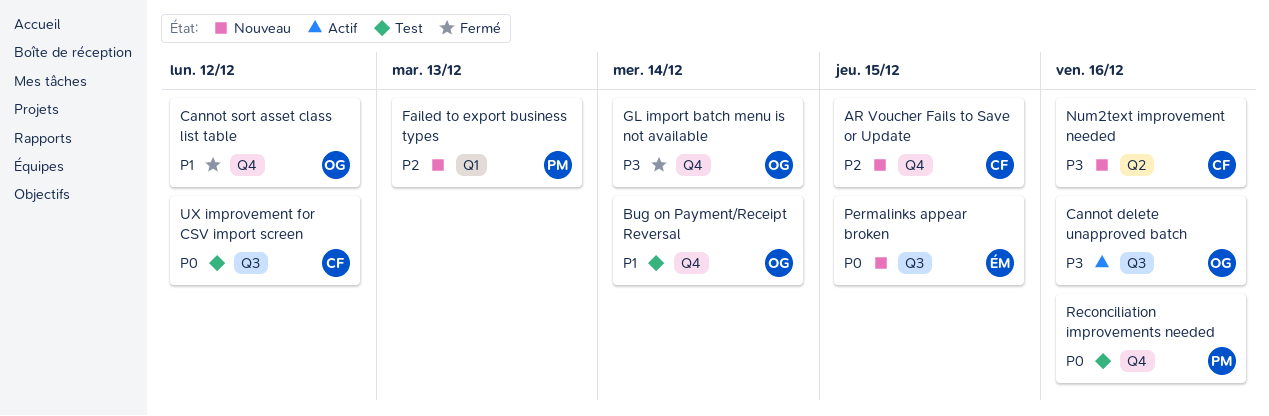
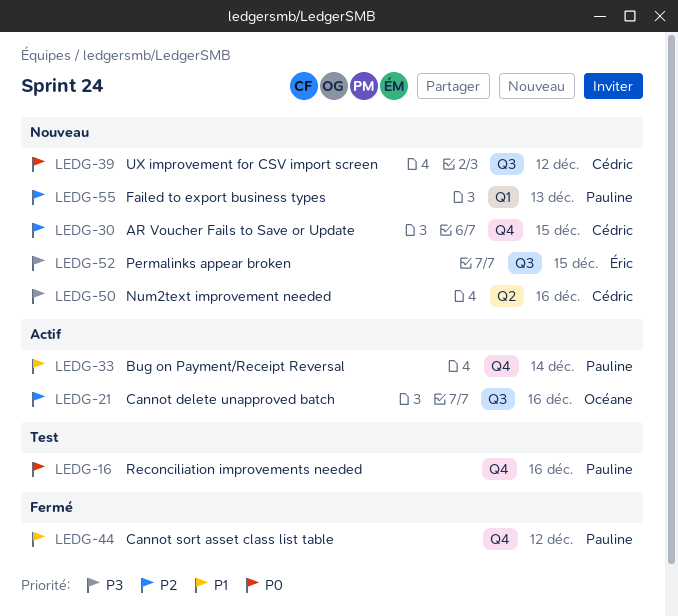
Bug on Payment/Receipt Reversal, status: Test -> Actif
Bug on Payment/Receipt Reversal, owner: Océane -> Pauline
Cannot delete unapproved batch, priority: P3 -> P2
Cannot sort asset class list table, owner: Océane -> Pauline
GL import batch menu is not available: present -> none
Permalinks appear broken, priority: P0 -> P3
UX improvement for CSV import screen, status: Test -> Nouveau

